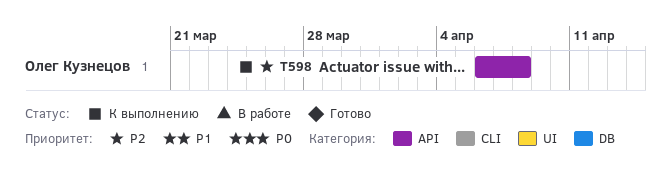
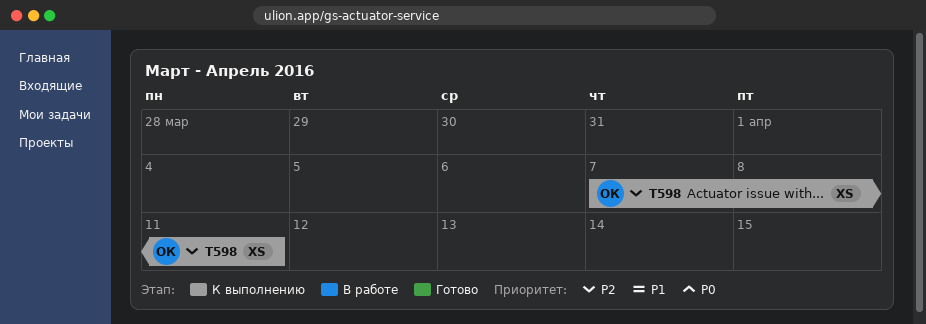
T598, start: Apr 6 -> Apr 7
T598, due: Apr 8 -> Apr 11

